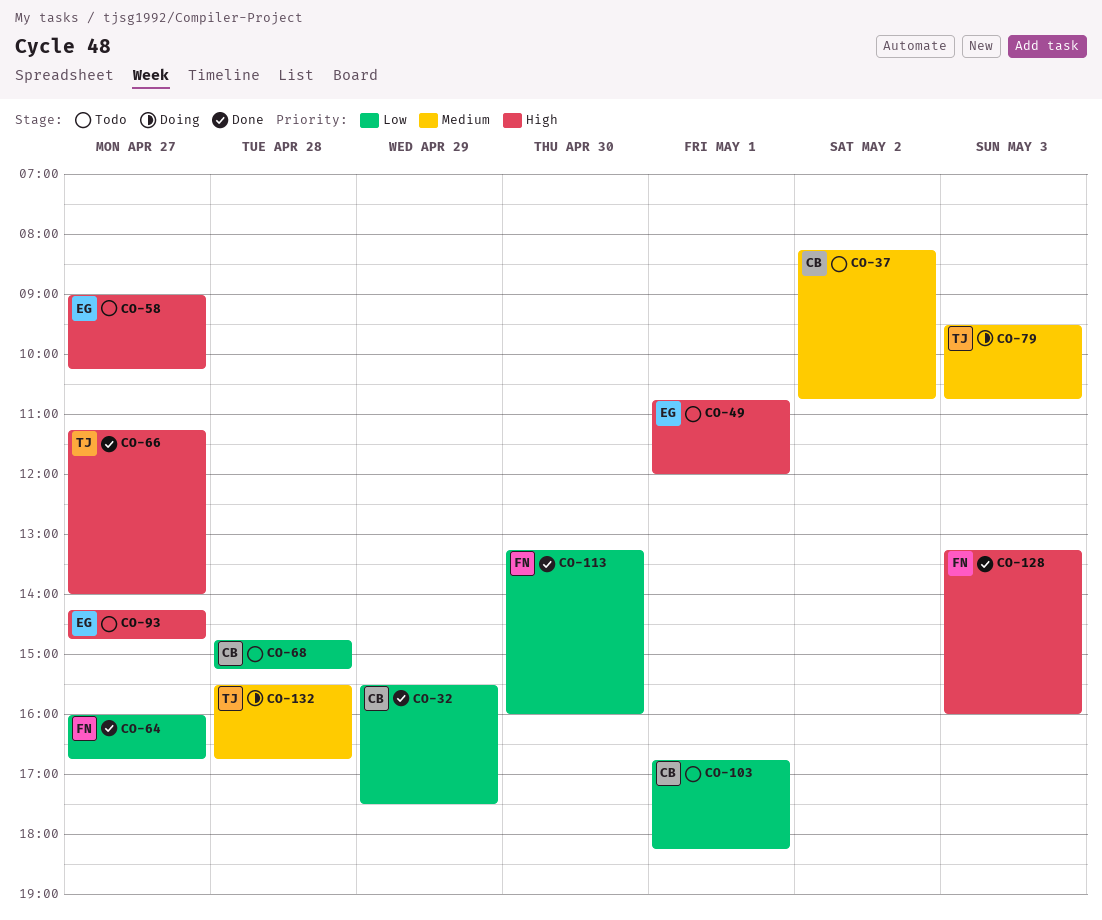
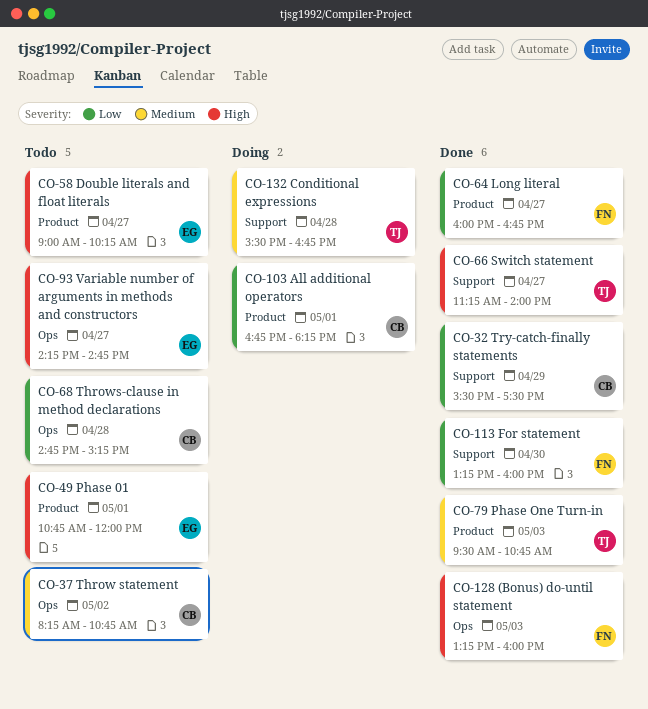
CO-79, status: Doing -> Done
CO-103, status: Todo -> Doing

